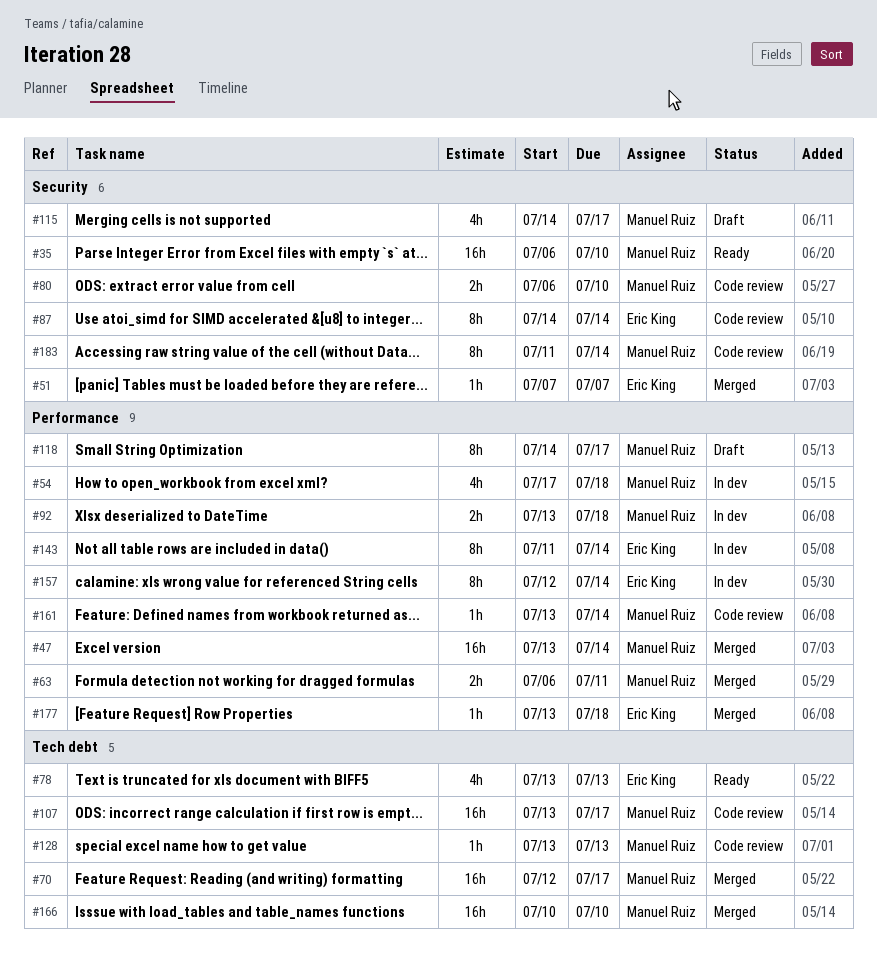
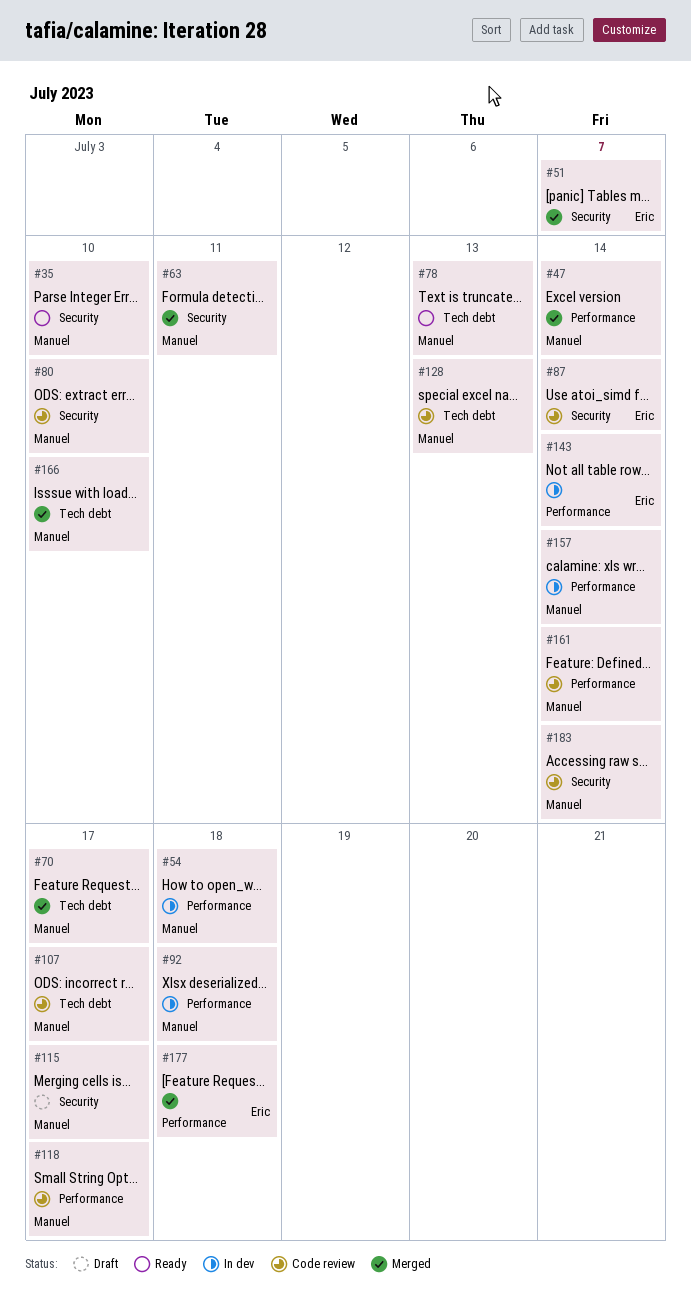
#63, label: Performance -> Security
#78, owner: Eric King -> Manuel Ruiz
#118, status: Draft -> Code review
#157, owner: Eric King -> Manuel Ruiz

